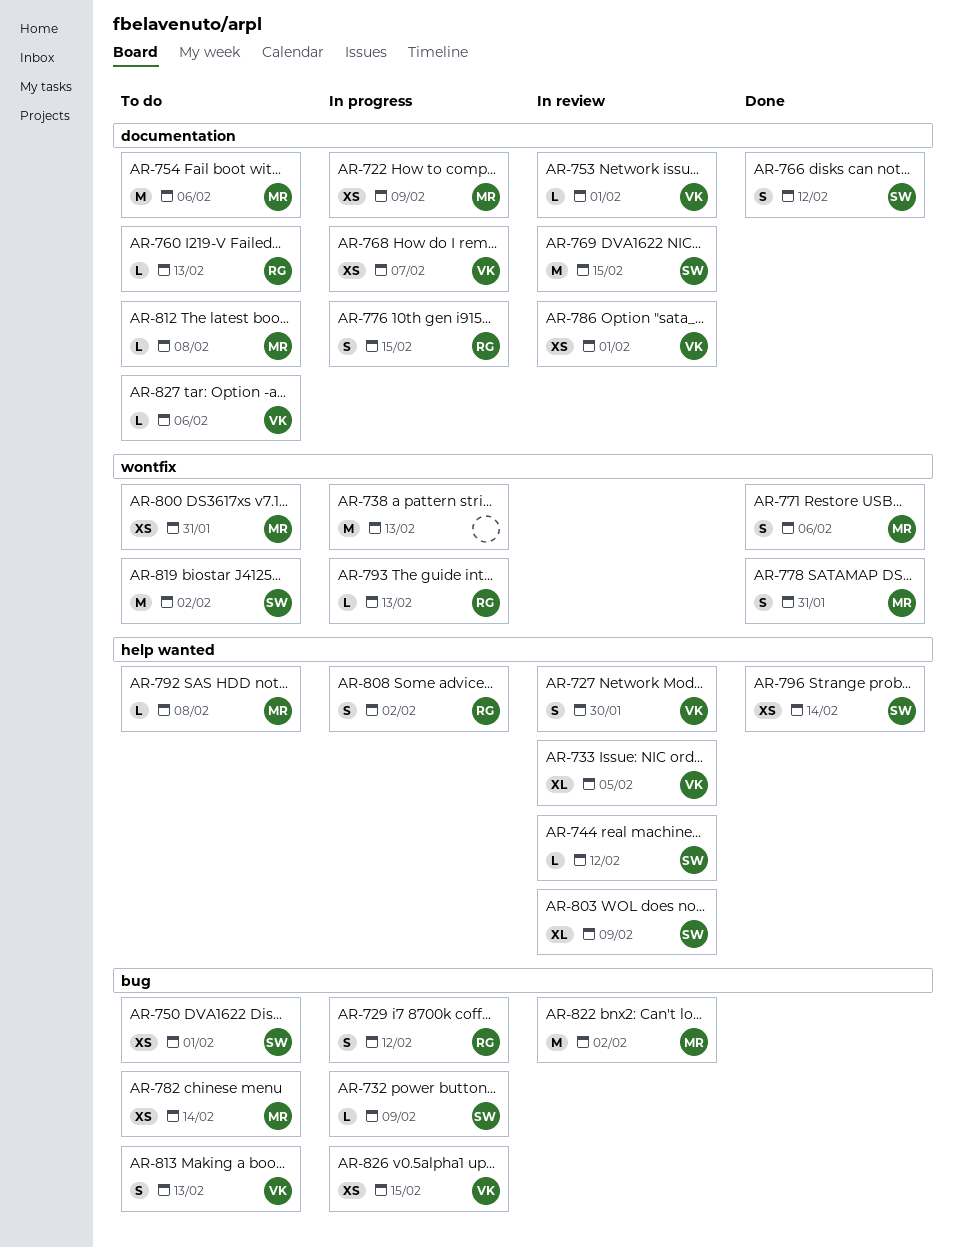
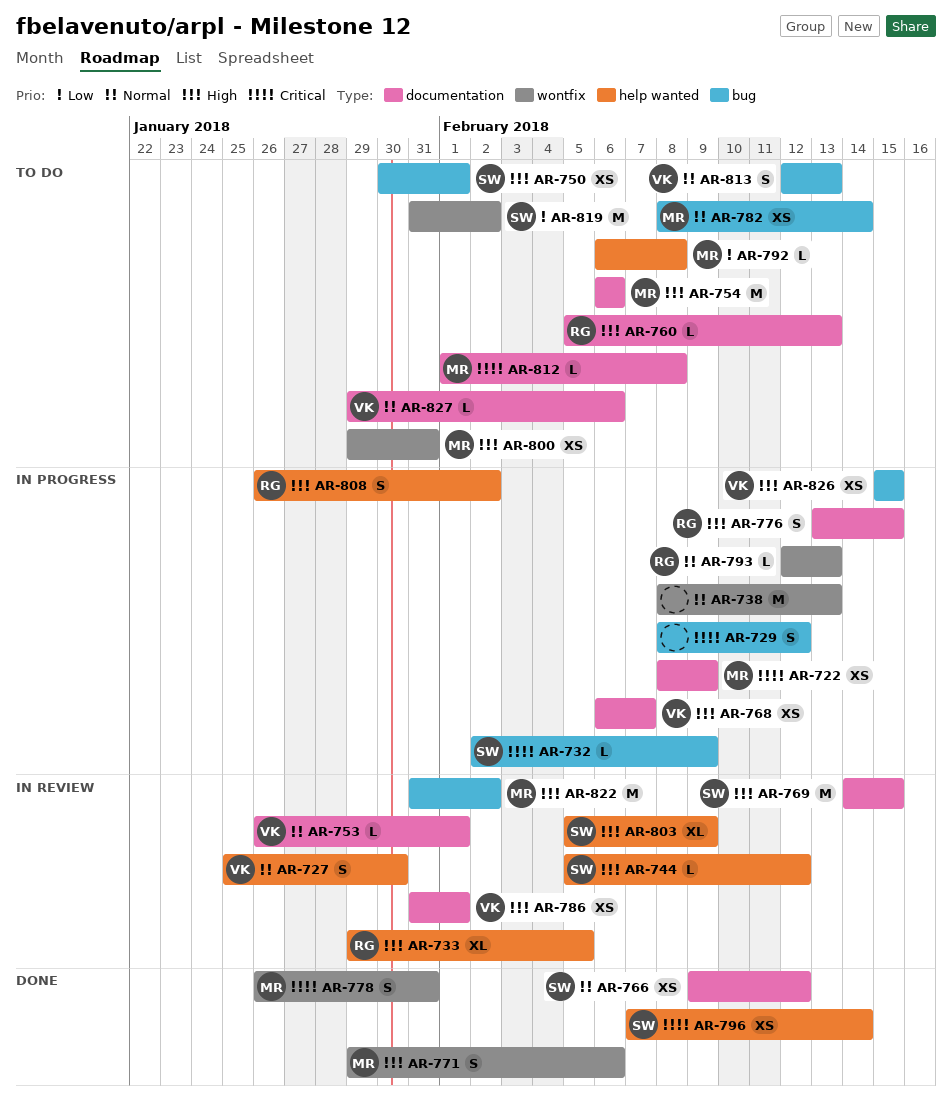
AR-729, owner: RG -> none
AR-733, owner: VK -> RG
AR-766, estimate: S -> XS

